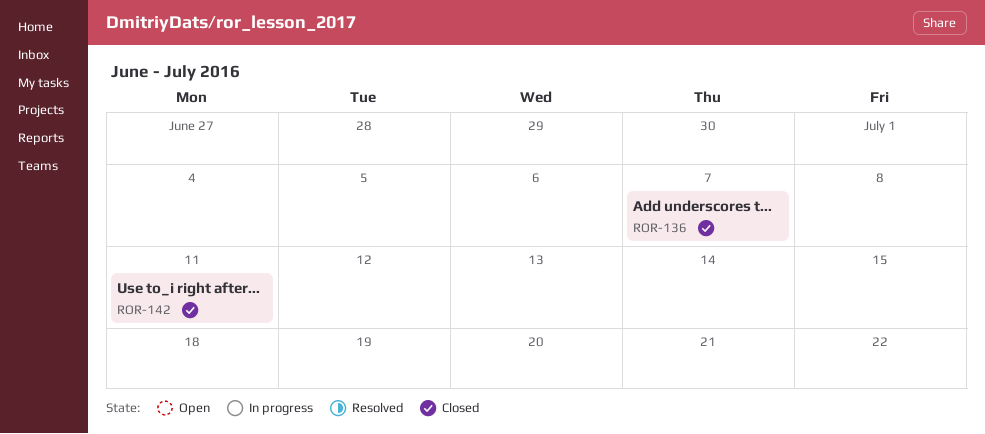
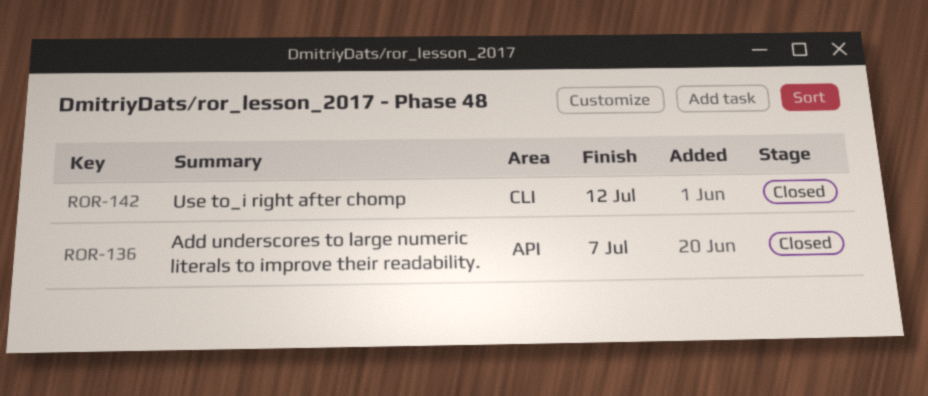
ROR-142, due: Jul 11 -> Jul 12

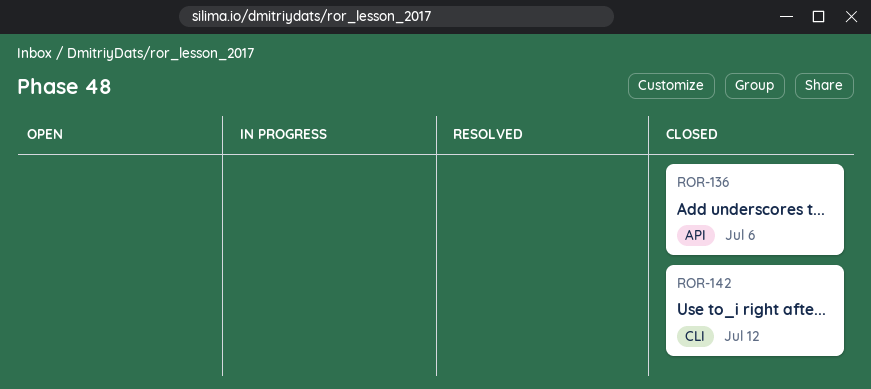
ROR-136, due: Jul 7 -> Jul 6

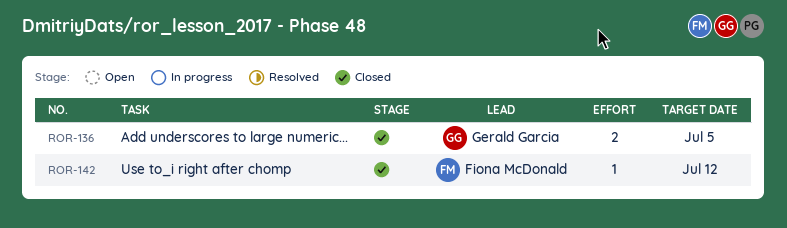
ROR-136, due: Jul 6 -> Jul 5

